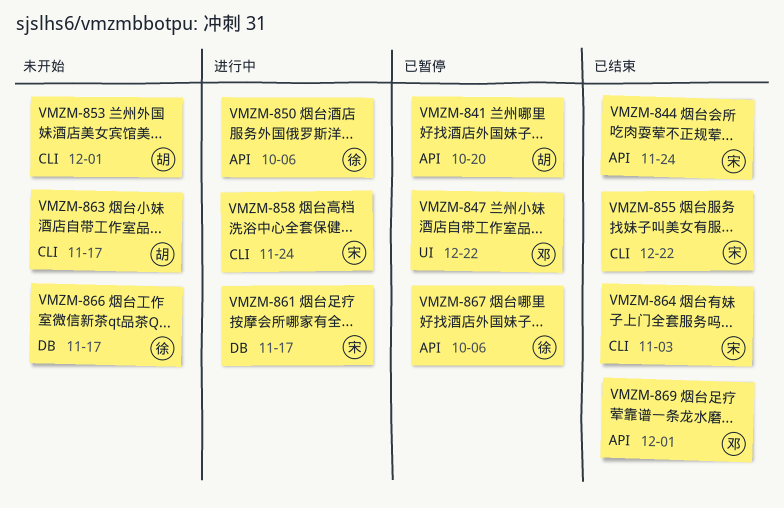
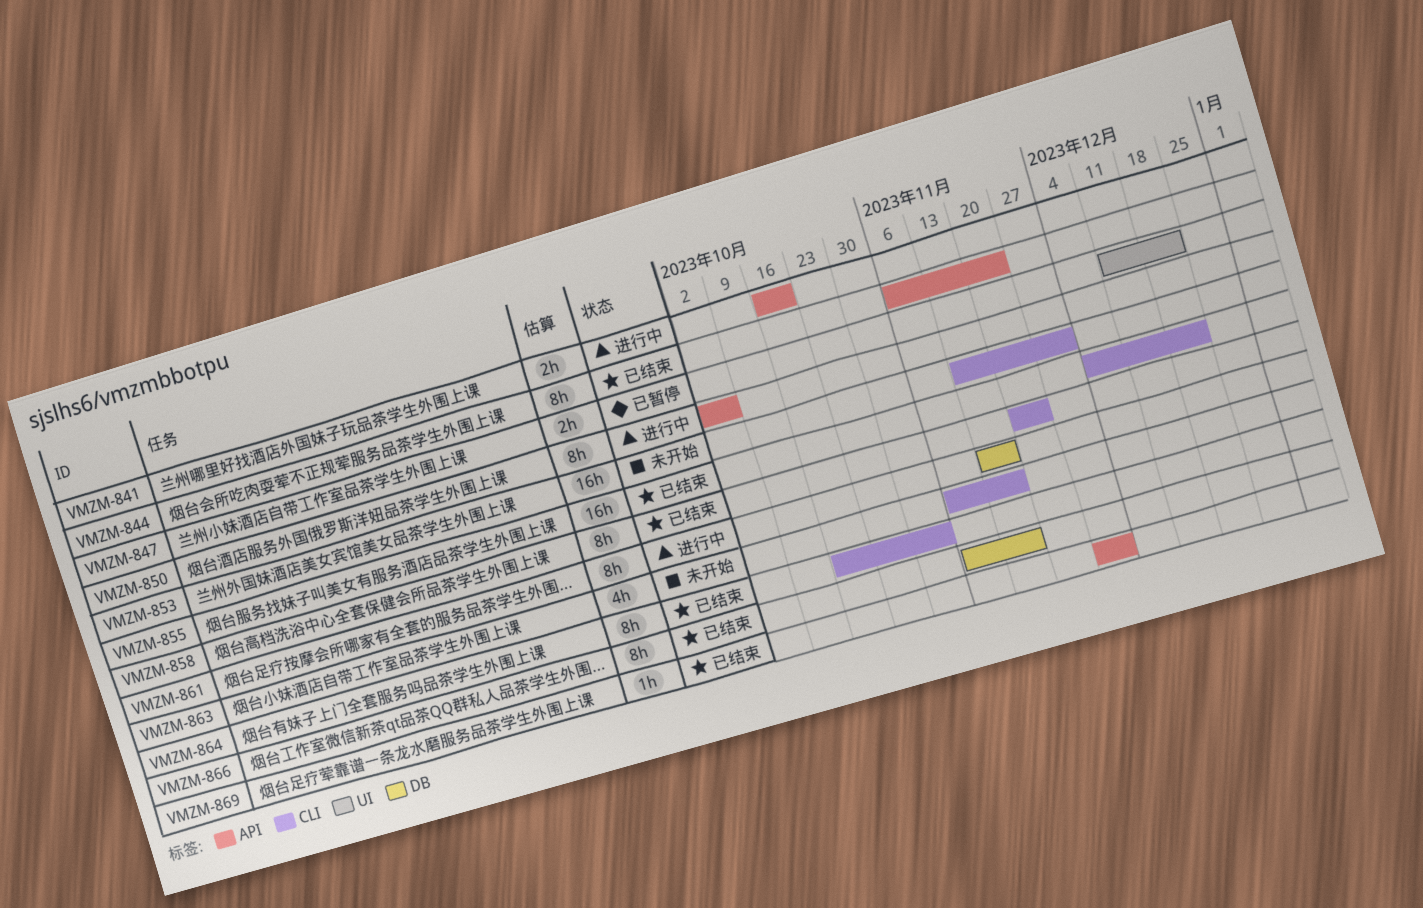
VMZM-841, status: 已暂停 -> 进行中
VMZM-858, status: 进行中 -> 已结束
VMZM-866, status: 未开始 -> 已结束
VMZM-867: present -> none

